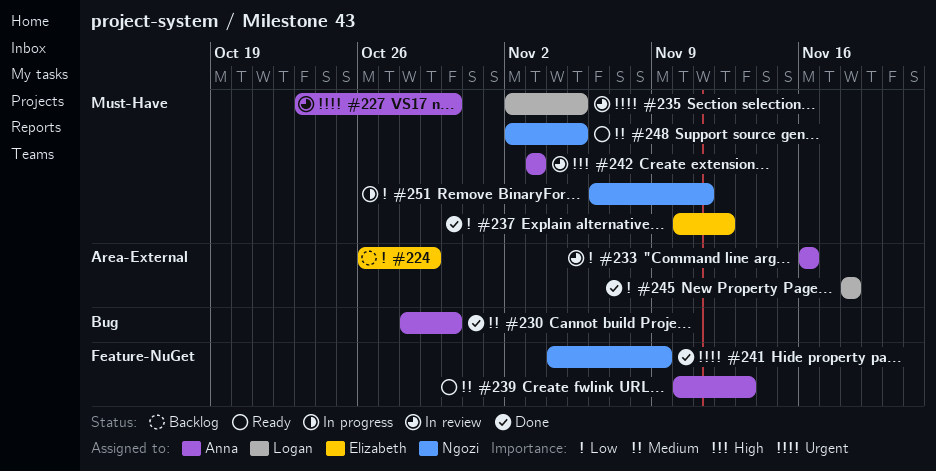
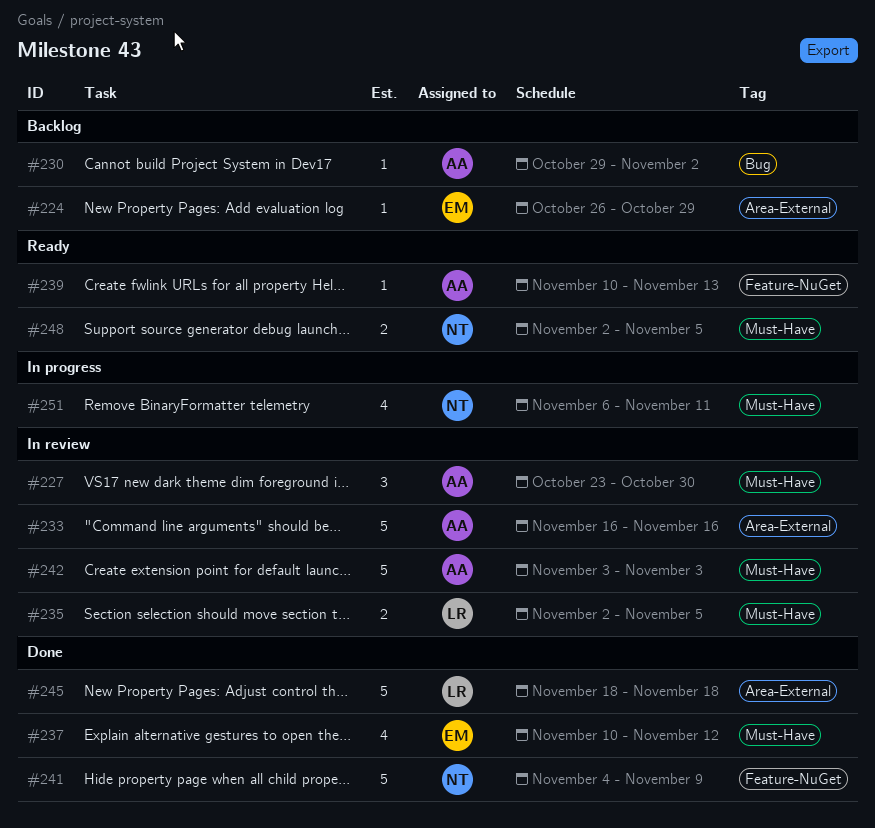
#230, status: Done -> Backlog
#230, start: Oct 28 -> Oct 29
#230, due: Oct 30 -> Nov 2

